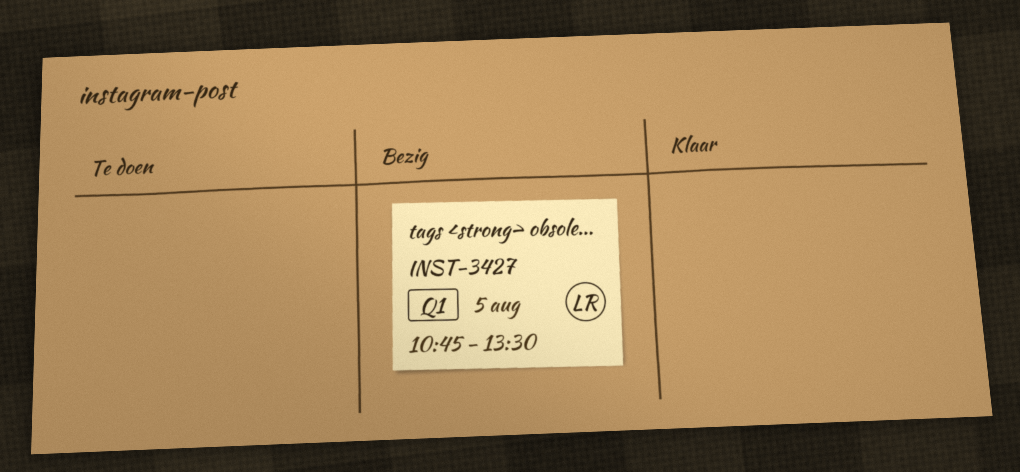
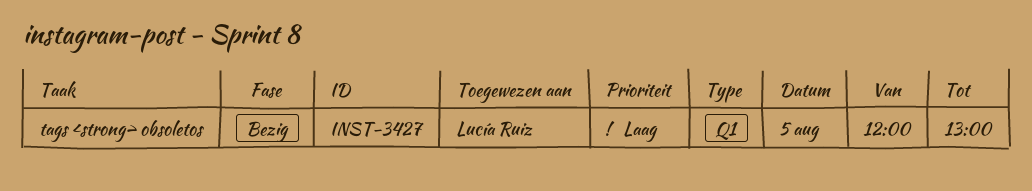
INST-3427, begins: 10:45 -> 12:00
INST-3427, ends: 13:30 -> 13:00

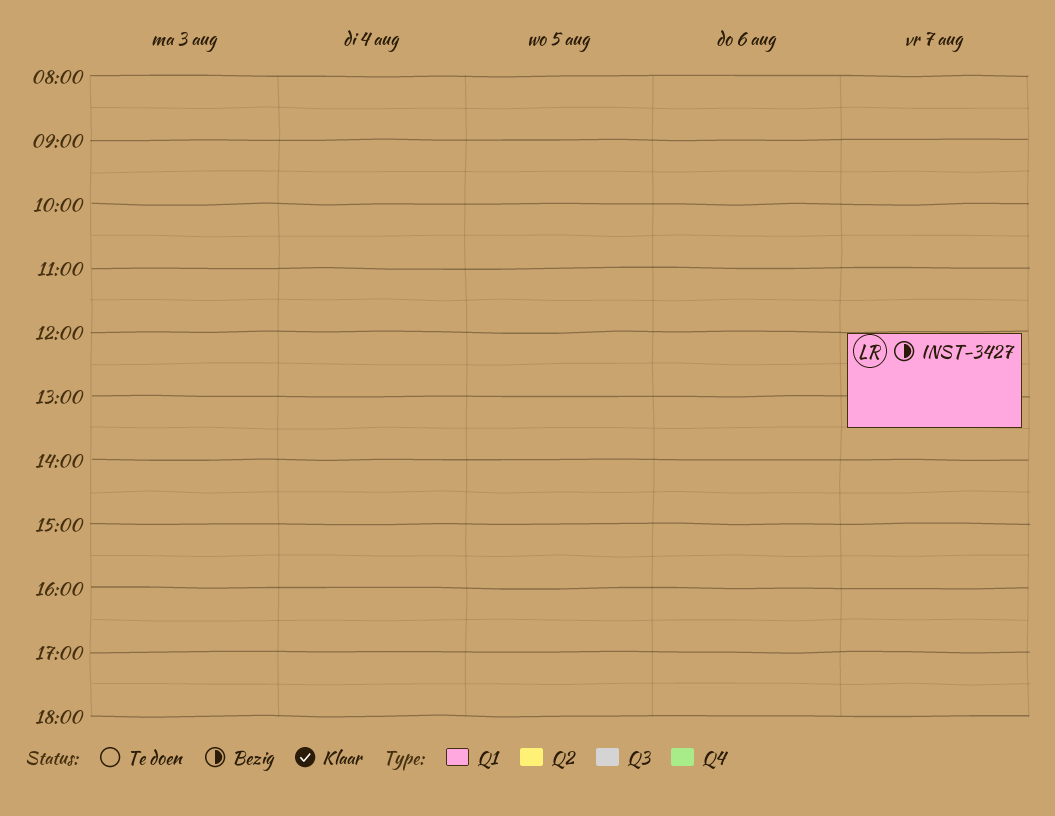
INST-3427, day: Aug 5 -> Aug 7
INST-3427, ends: 13:00 -> 13:30

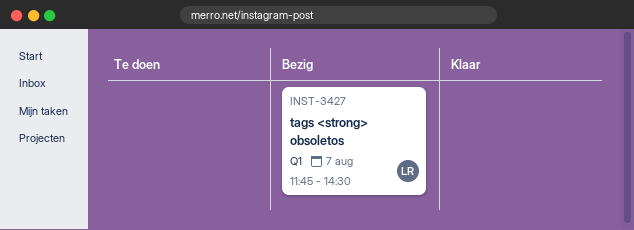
INST-3427, begins: 12:00 -> 11:45
INST-3427, ends: 13:30 -> 14:30

